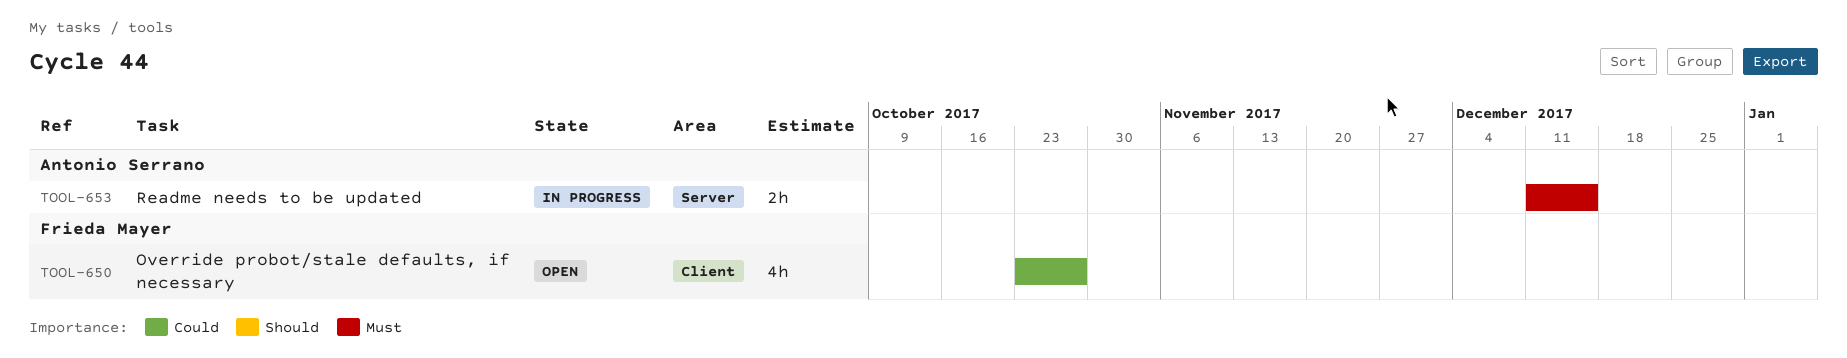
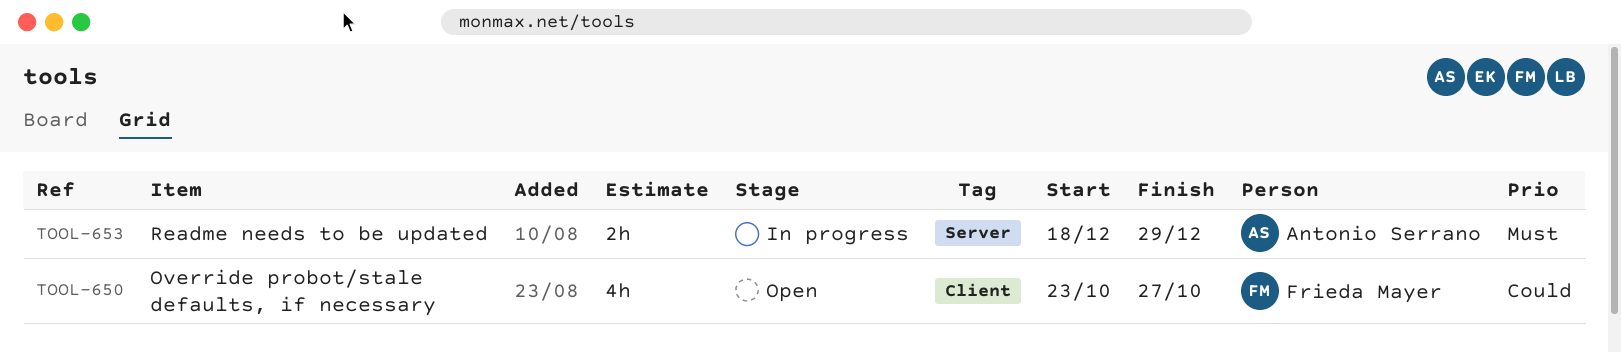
TOOL-653, start: Dec 11 -> Dec 18
TOOL-653, due: Dec 15 -> Dec 29

